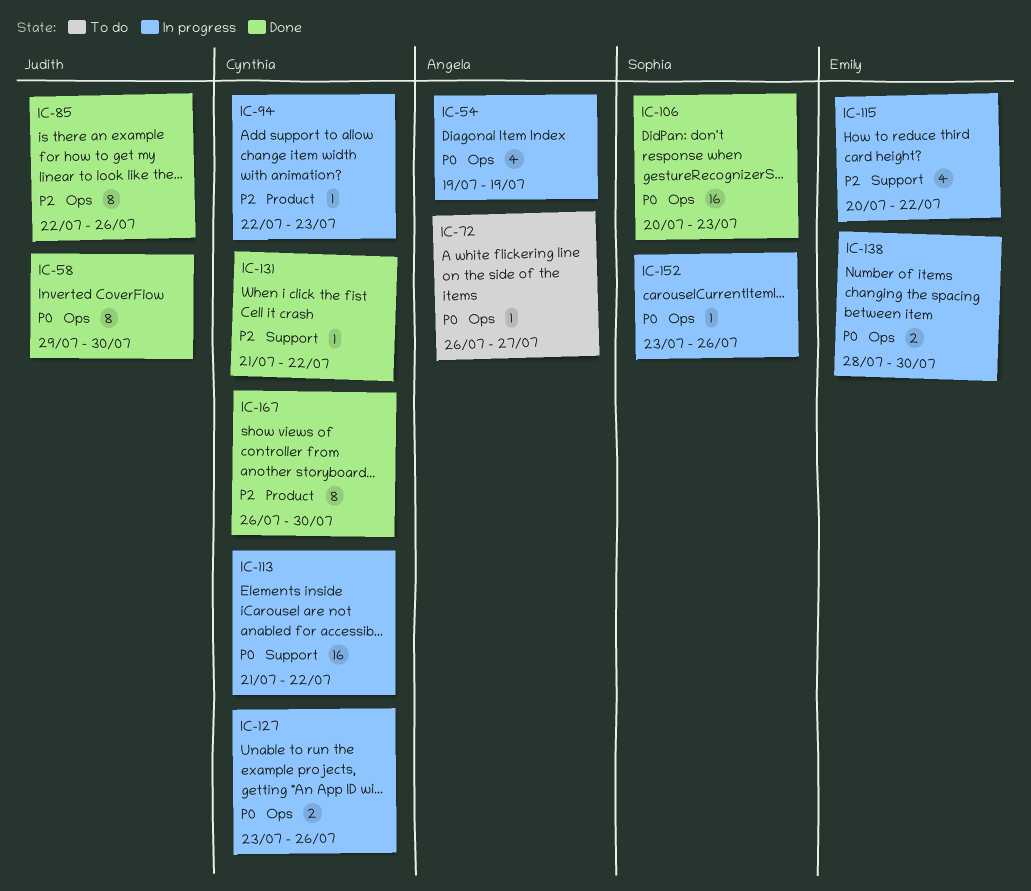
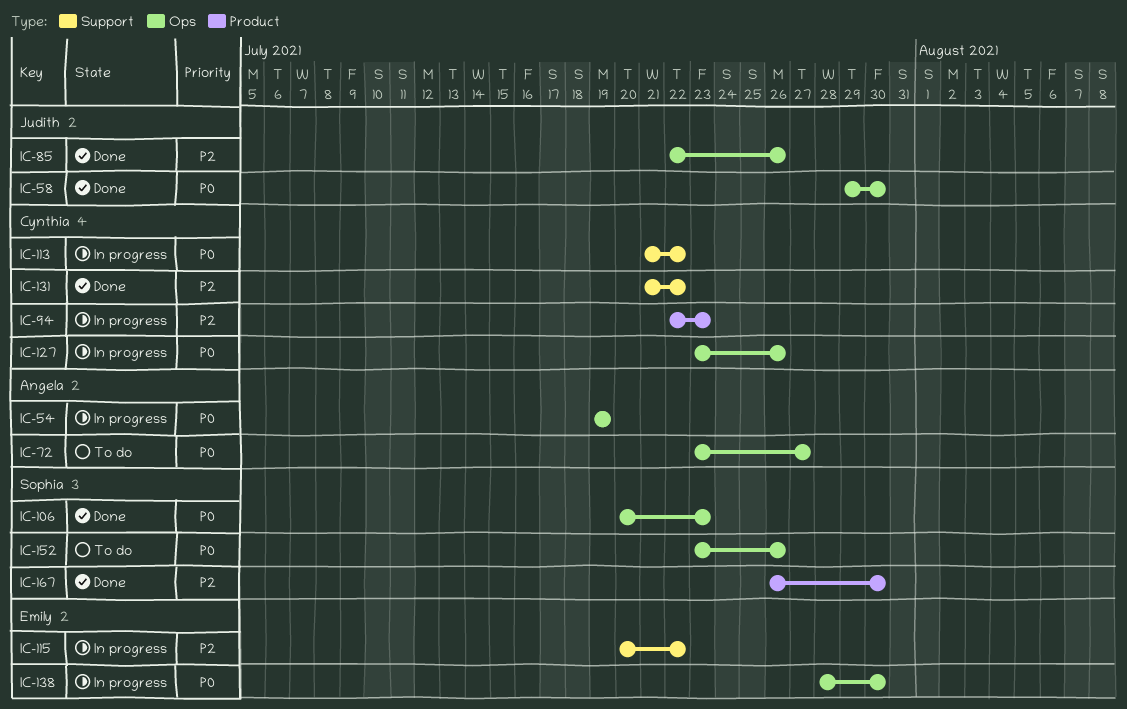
IC-72, start: Jul 26 -> Jul 23
IC-152, status: In progress -> To do
IC-167, owner: Cynthia -> Sophia

